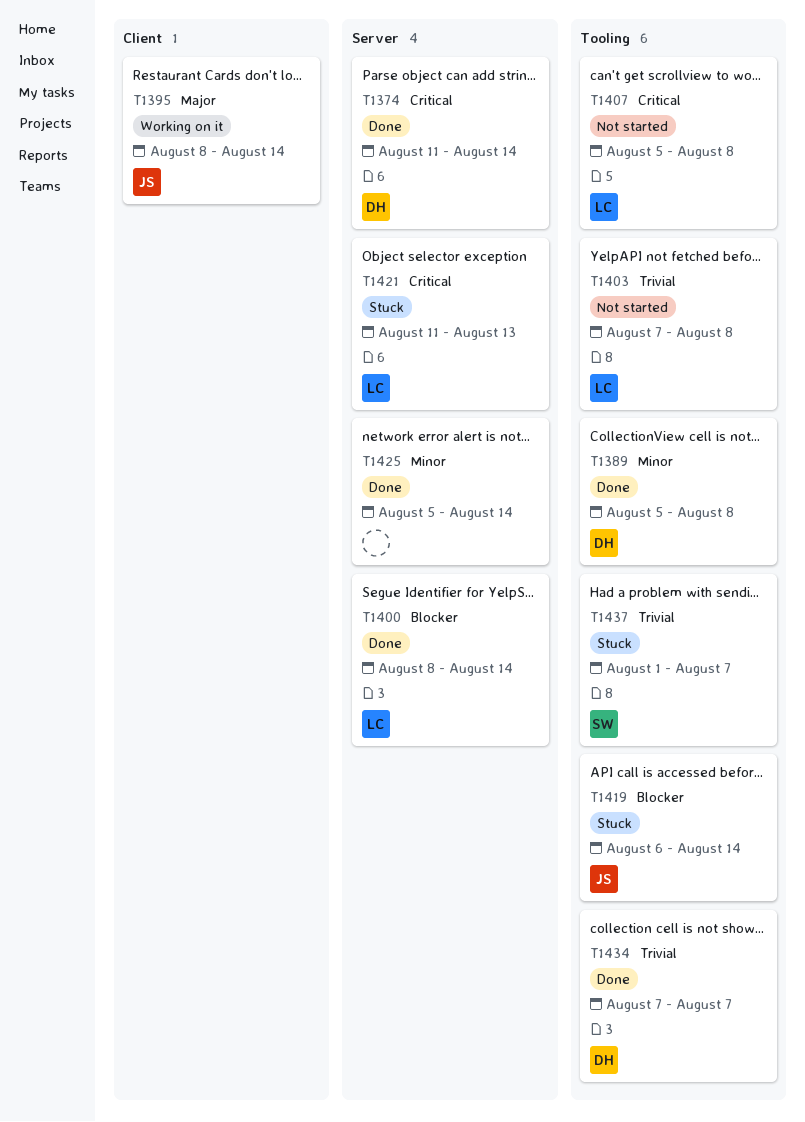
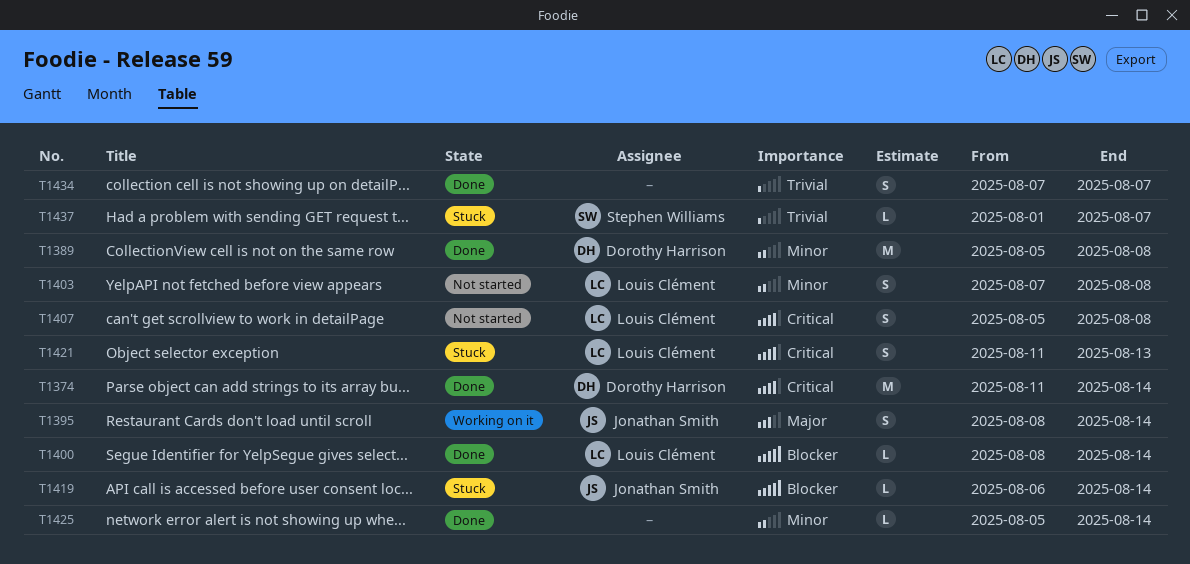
T1403, priority: Trivial -> Minor
T1434, owner: Dorothy Harrison -> none

